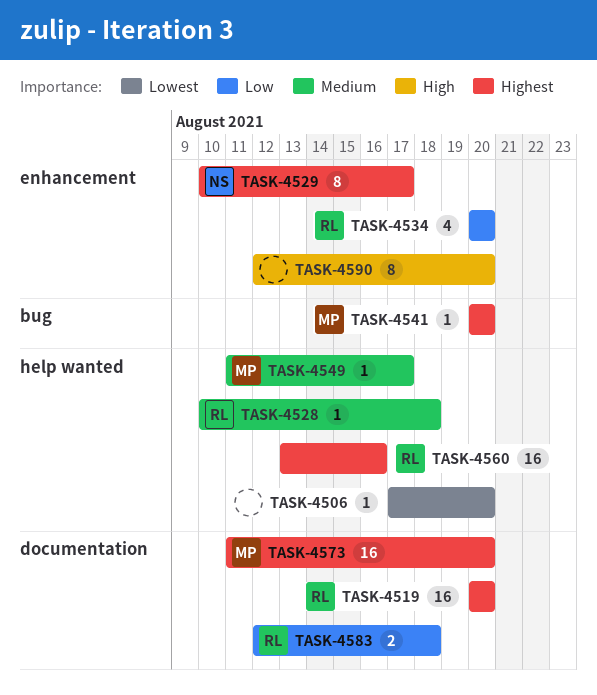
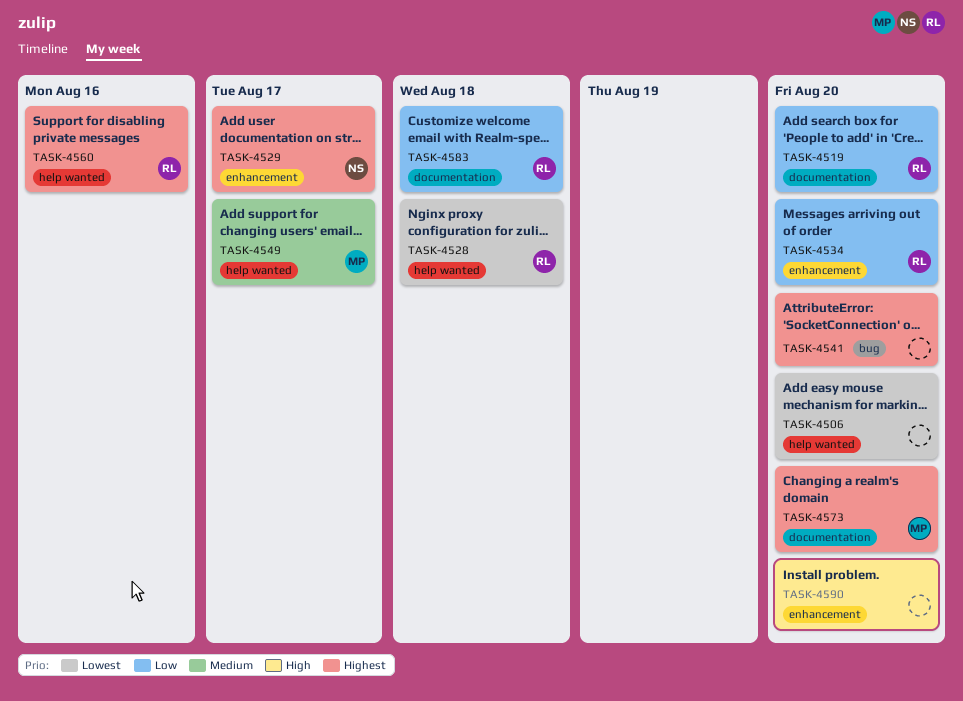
TASK-4519, priority: Highest -> Low
TASK-4528, priority: Medium -> Lowest
TASK-4541, owner: MP -> none

